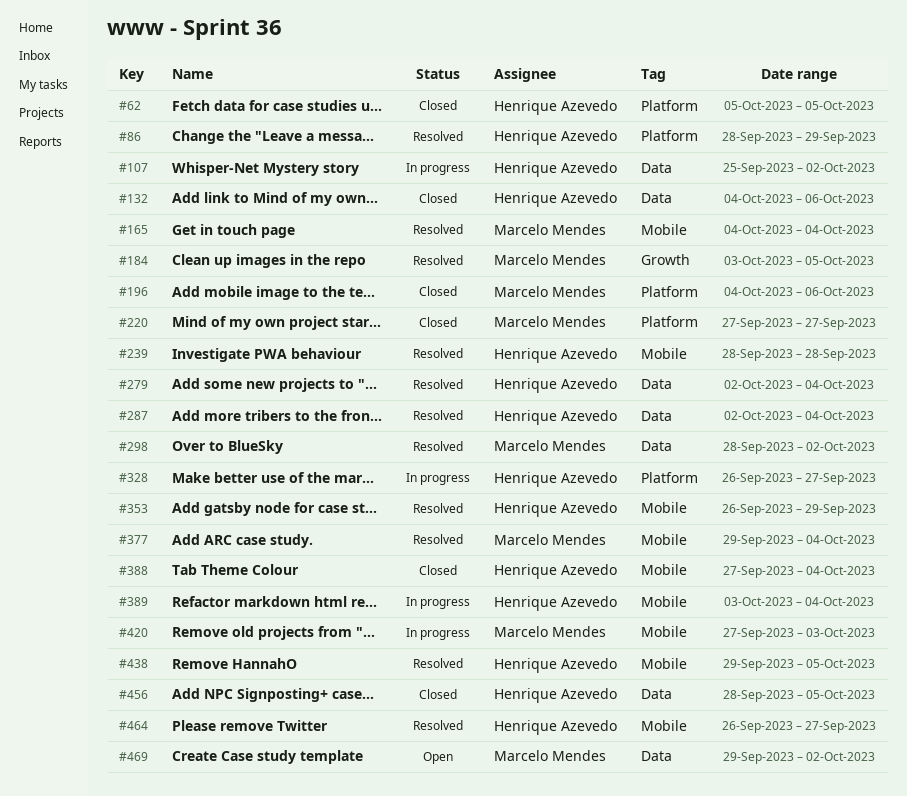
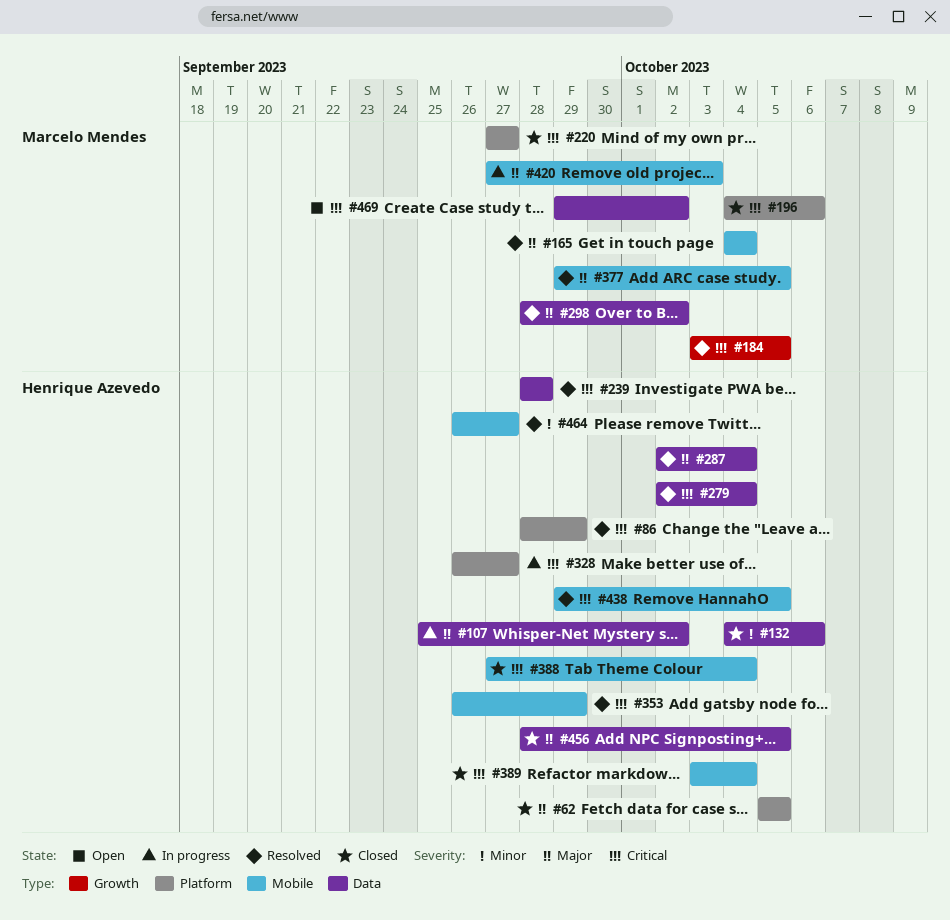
#239, label: Mobile -> Data
#377, due: Oct 4 -> Oct 5
#389, status: In progress -> Closed

